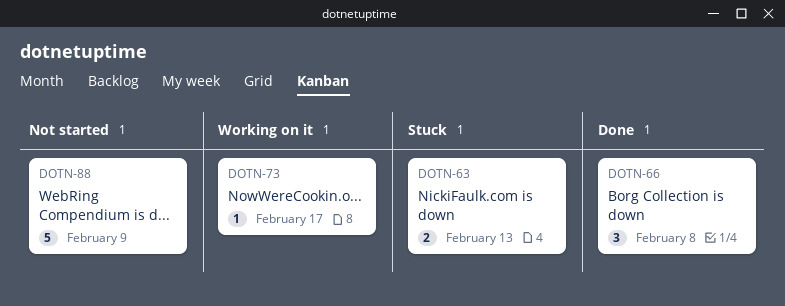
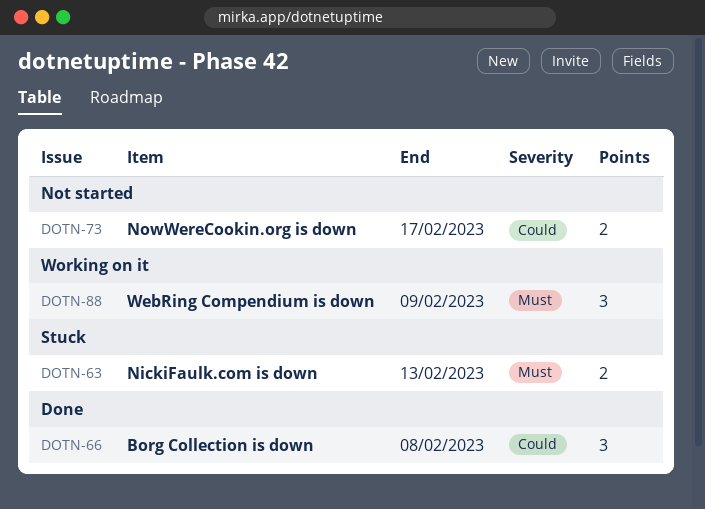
DOTN-73, status: Working on it -> Not started
DOTN-73, estimate: 1 -> 2
DOTN-88, status: Not started -> Working on it
DOTN-88, estimate: 5 -> 3

